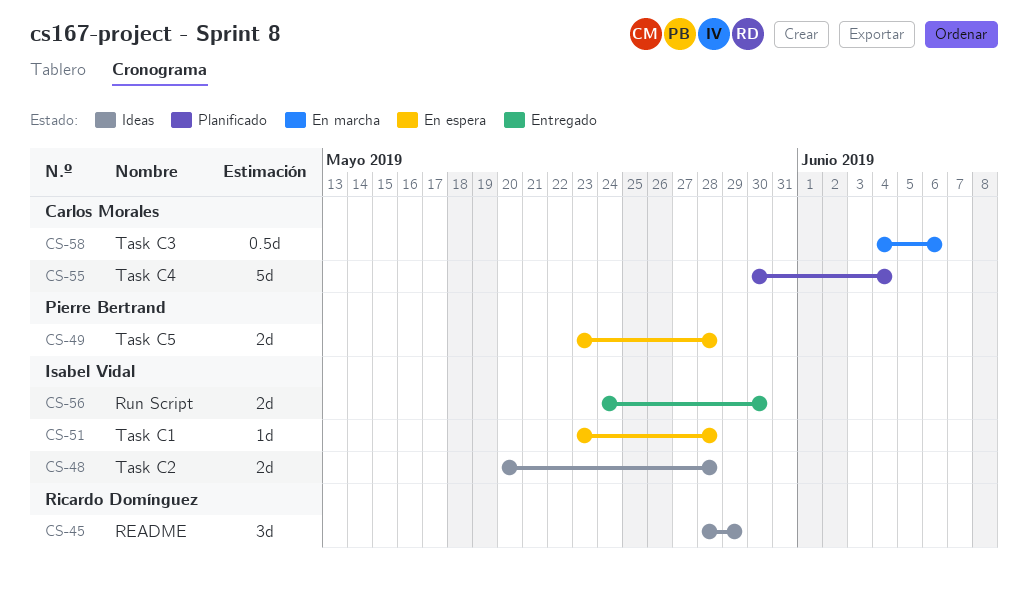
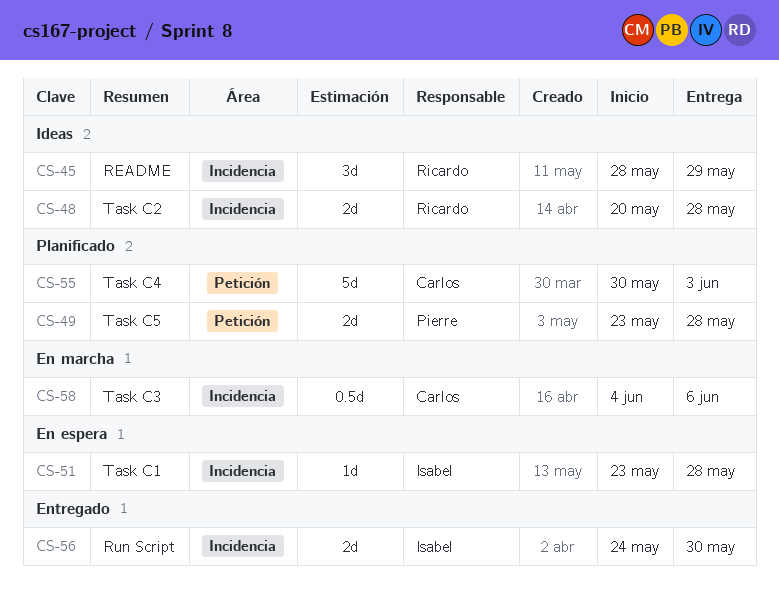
CS-48, owner: Isabel Vidal -> Ricardo Domínguez
CS-49, status: En espera -> Planificado
CS-55, due: Jun 4 -> Jun 3

